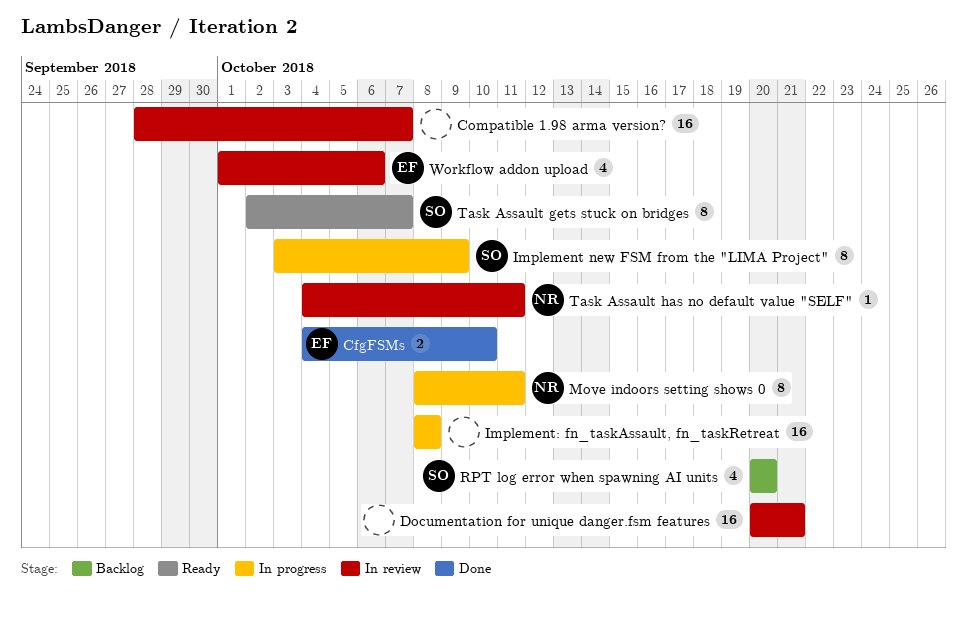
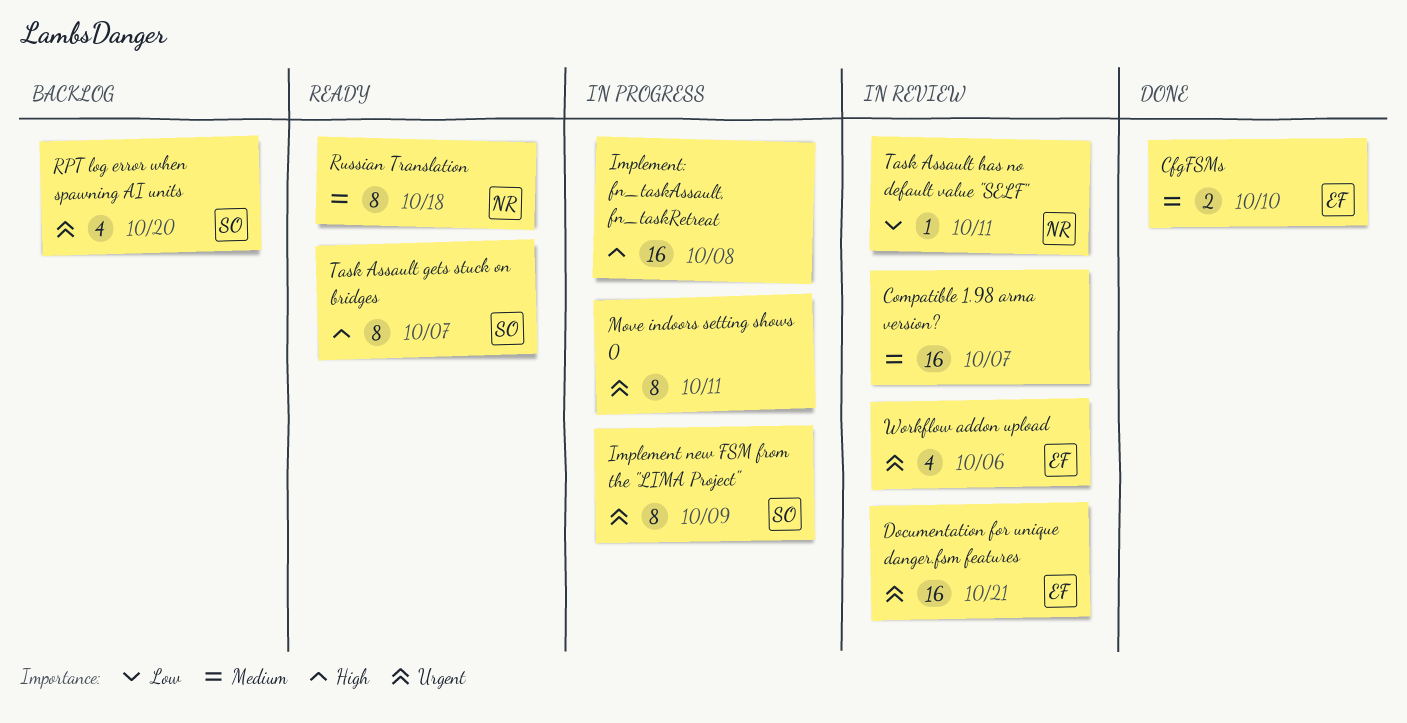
Documentation for unique danger.fsm features, owner: none -> EF
Move indoors setting shows 0, owner: NR -> none
Russian Translation: none -> present

